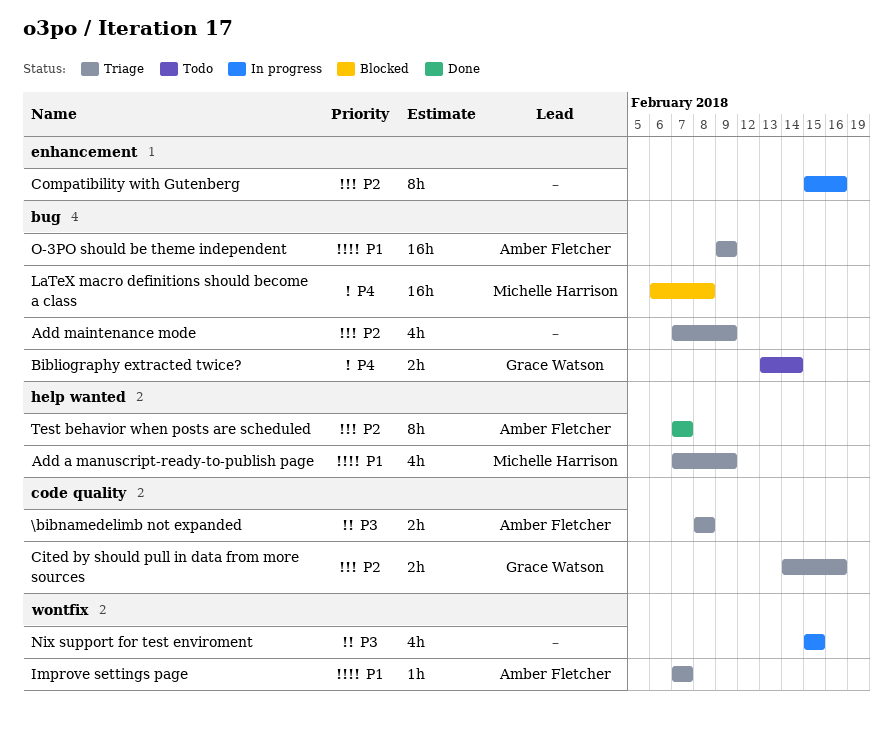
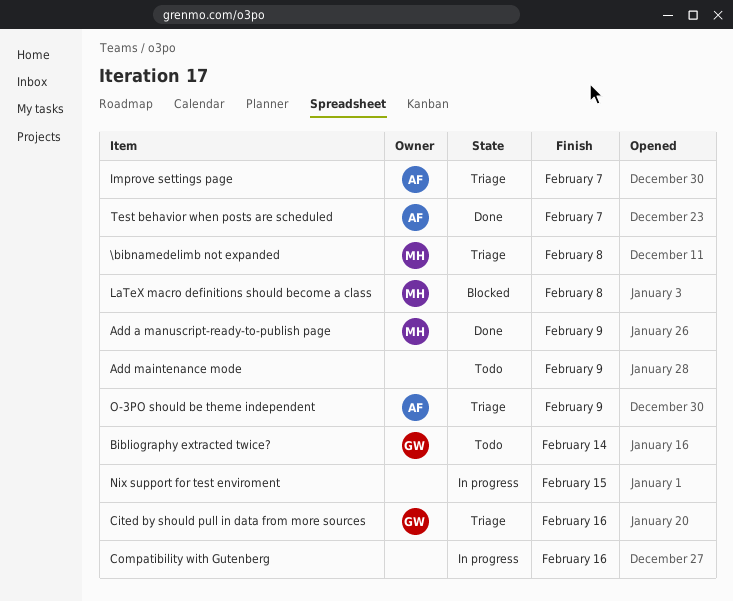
\bibnamedelimb not expanded, owner: Amber Fletcher -> Michelle Harrison
Add a manuscript-ready-to-publish page, status: Triage -> Done
Add maintenance mode, status: Triage -> Todo

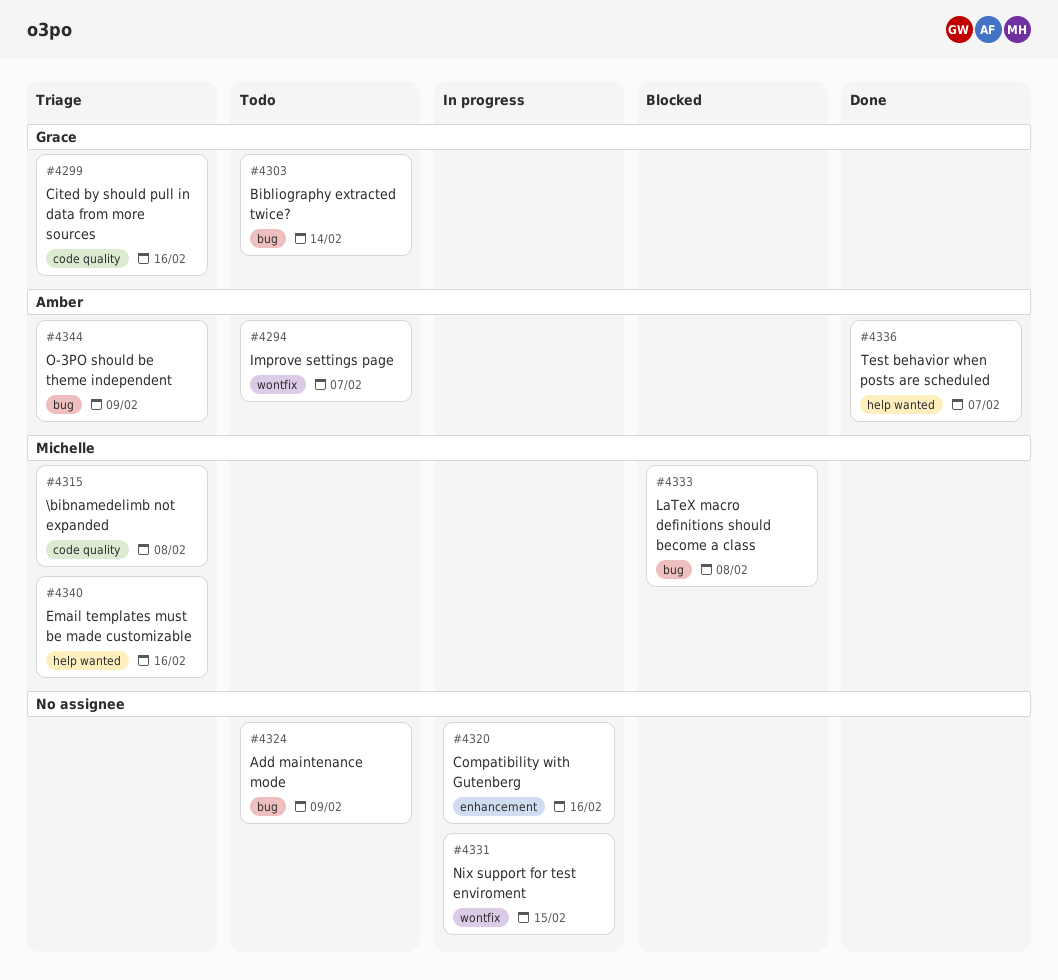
Add a manuscript-ready-to-publish page: present -> none
Email templates must be made customizable: none -> present
Improve settings page, status: Triage -> Todo

